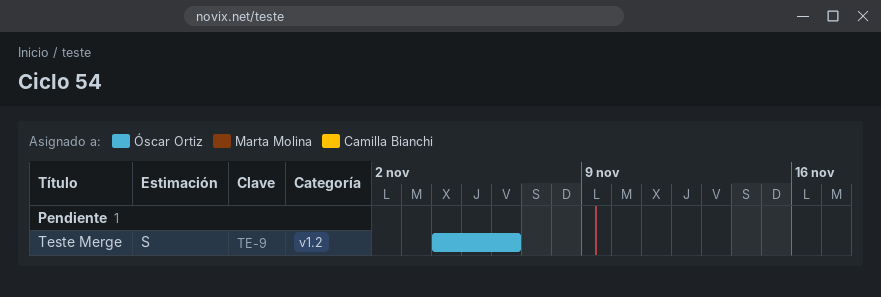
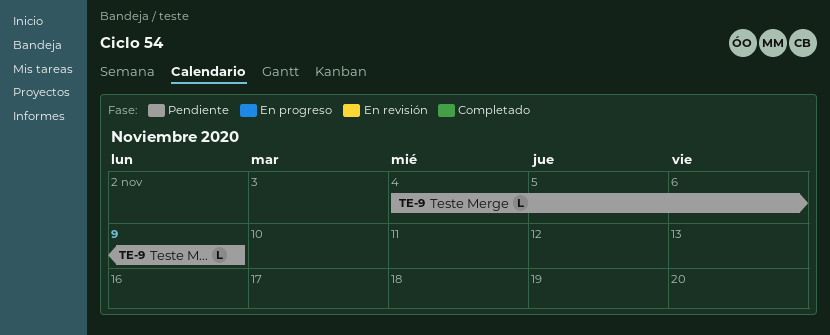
TE-9, estimate: S -> L
TE-9, due: Nov 6 -> Nov 9

